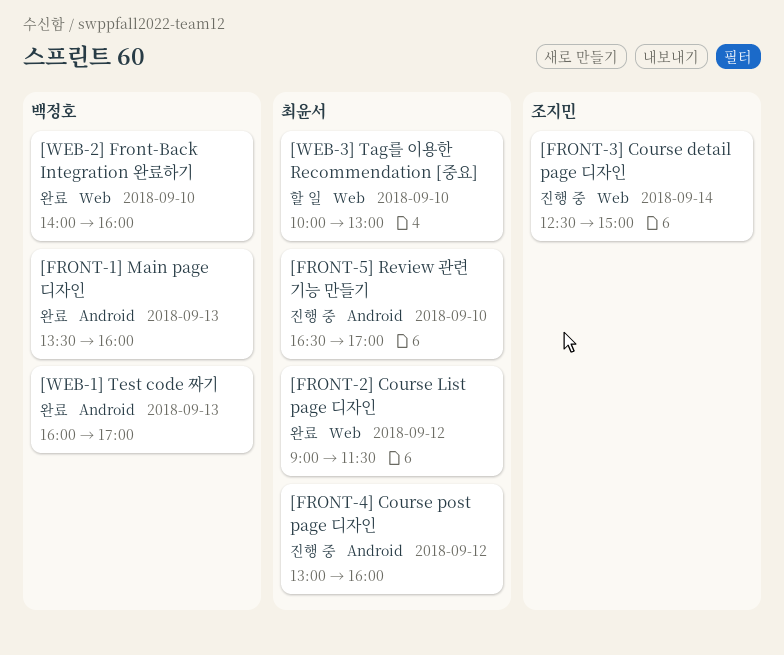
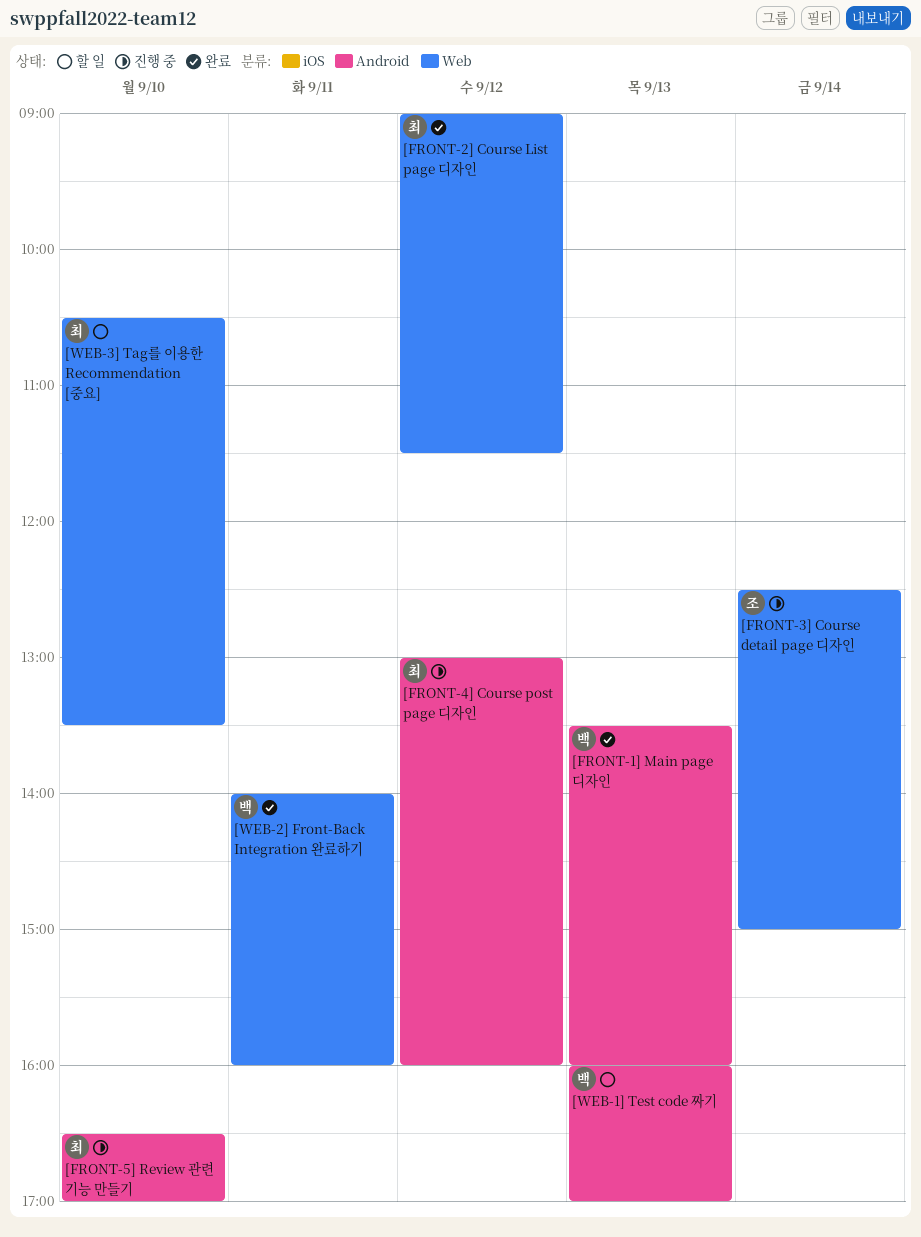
[WEB-1] Test code 짜기, status: 완료 -> 할 일
[WEB-2] Front-Back Integration 완료하기, day: Sep 10 -> Sep 11
[WEB-3] Tag를 이용한 Recommendation [중요], begins: 10:00 -> 10:30
[WEB-3] Tag를 이용한 Recommendation [중요], ends: 13:00 -> 13:30

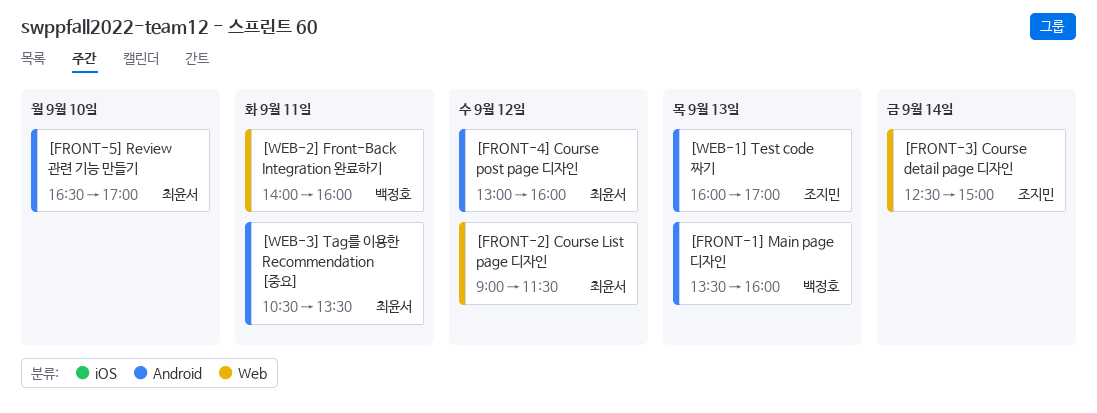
[WEB-1] Test code 짜기, owner: 백정호 -> 조지민
[WEB-3] Tag를 이용한 Recommendation [중요], label: Web -> Android
[WEB-3] Tag를 이용한 Recommendation [중요], day: Sep 10 -> Sep 11

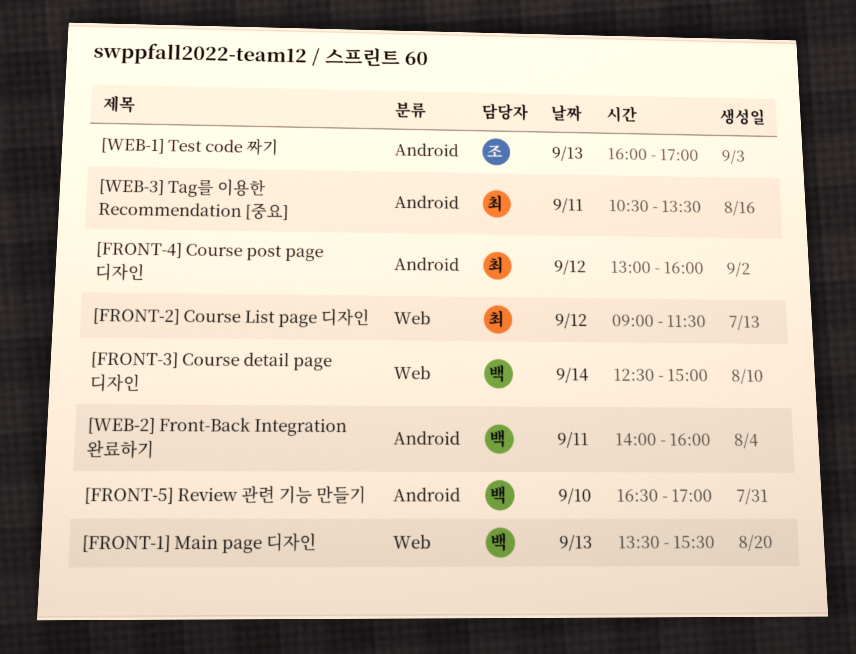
[FRONT-1] Main page 디자인, label: Android -> Web
[FRONT-1] Main page 디자인, ends: 16:00 -> 15:30
[FRONT-3] Course detail page 디자인, owner: 조지민 -> 백정호
[FRONT-5] Review 관련 기능 만들기, owner: 최윤서 -> 백정호
[WEB-2] Front-Back Integration 완료하기, label: Web -> Android

